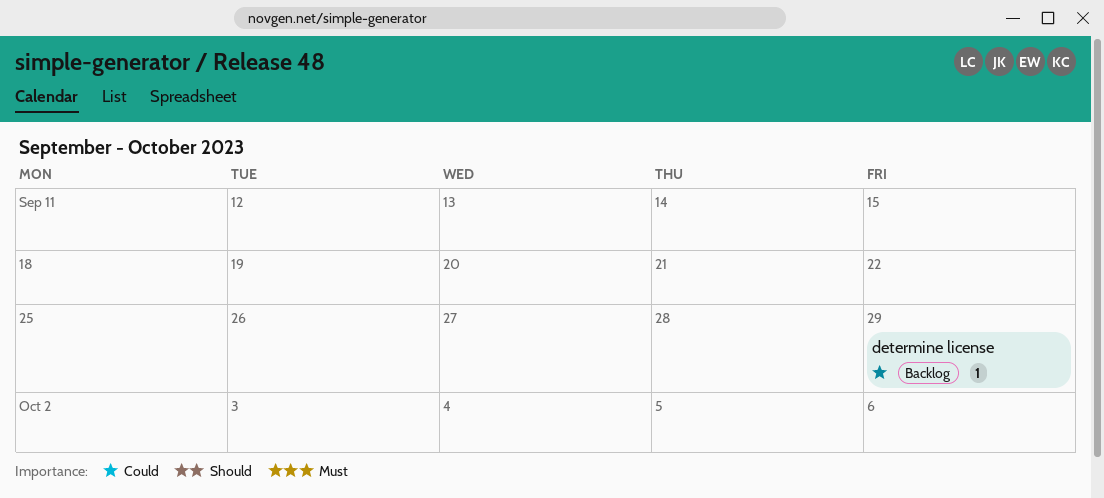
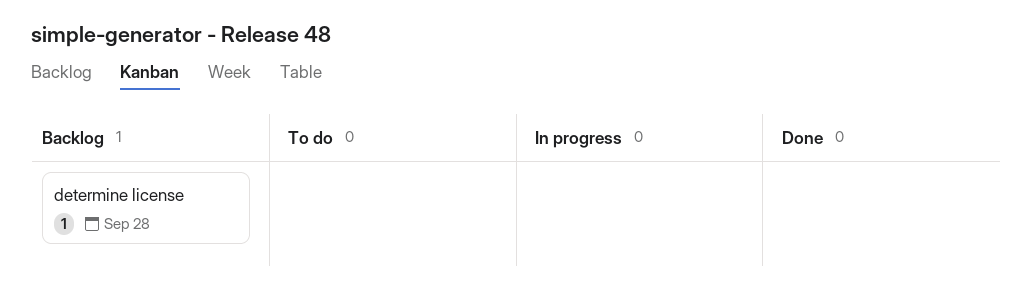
determine license, due: Sep 29 -> Sep 28

